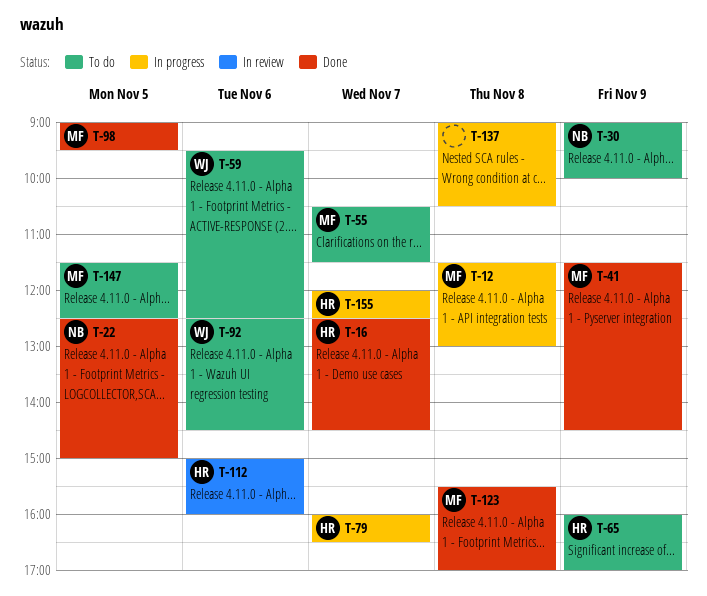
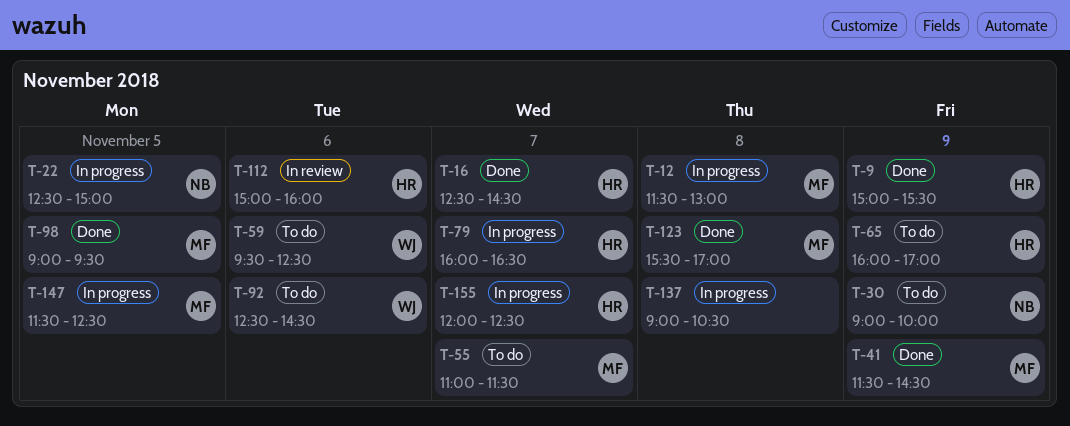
T-9: none -> present
T-22, status: Done -> In progress
T-55, begins: 10:30 -> 11:00
T-147, status: To do -> In progress

